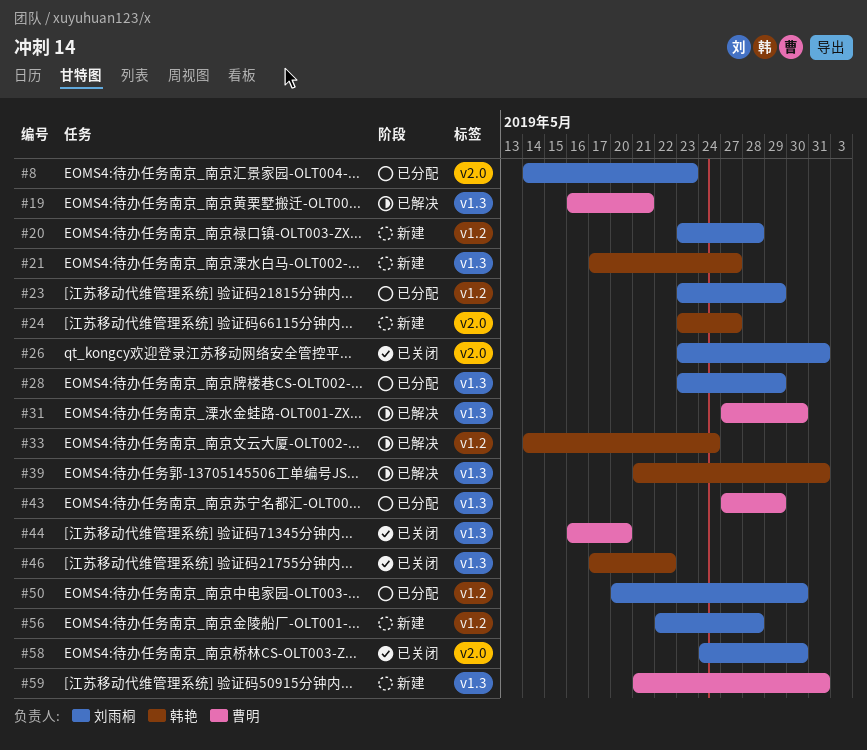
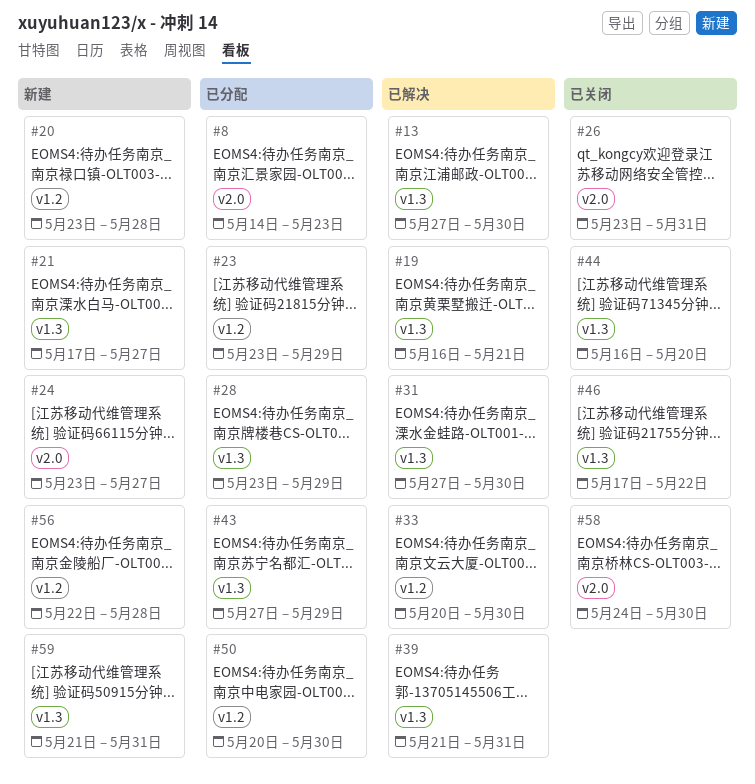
#13: none -> present
#33, start: May 14 -> May 20
#33, due: May 24 -> May 30

